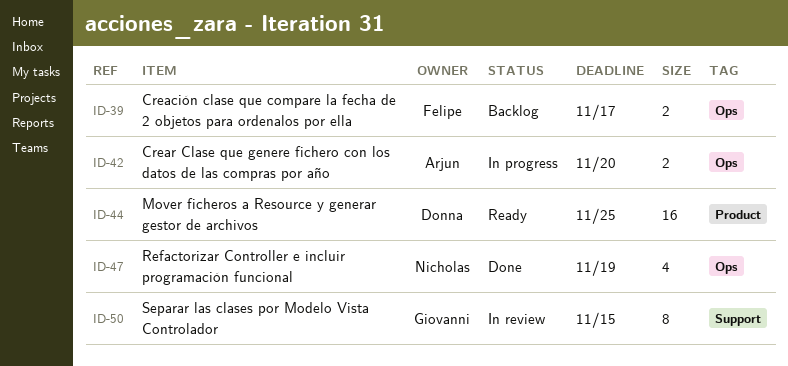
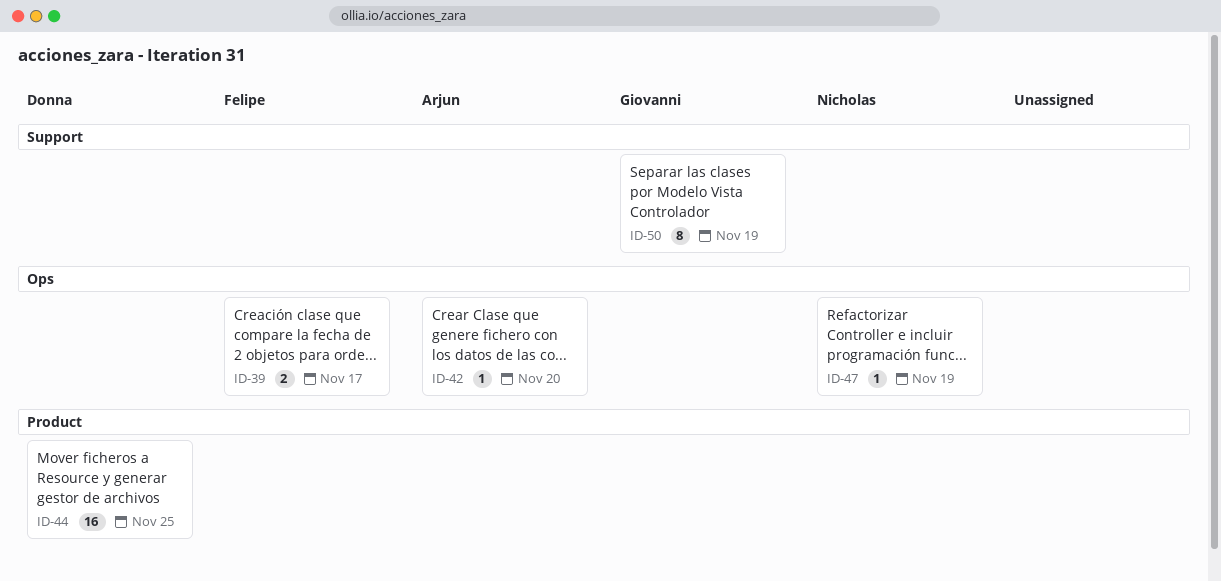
ID-42, estimate: 2 -> 1
ID-47, estimate: 4 -> 1
ID-50, due: Nov 15 -> Nov 19

